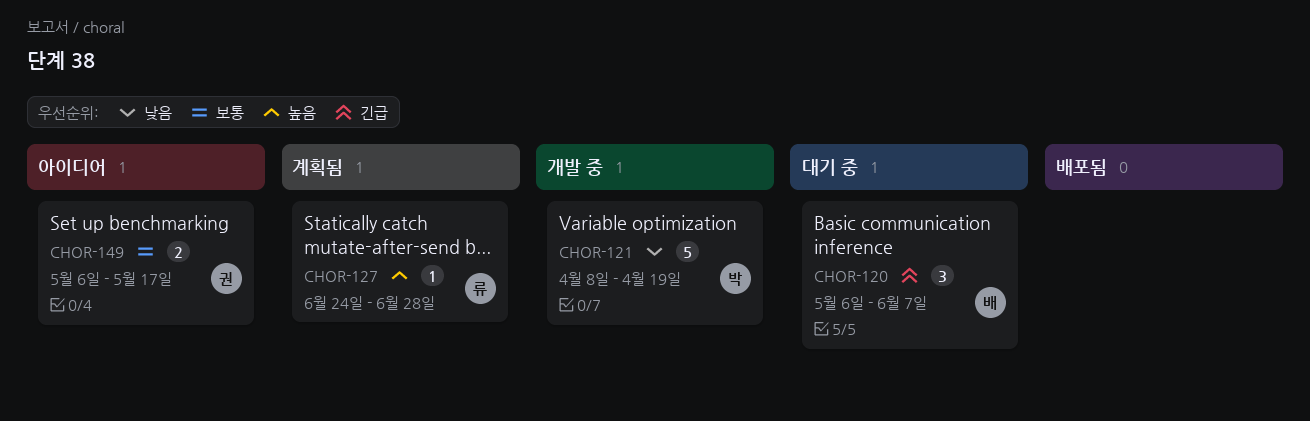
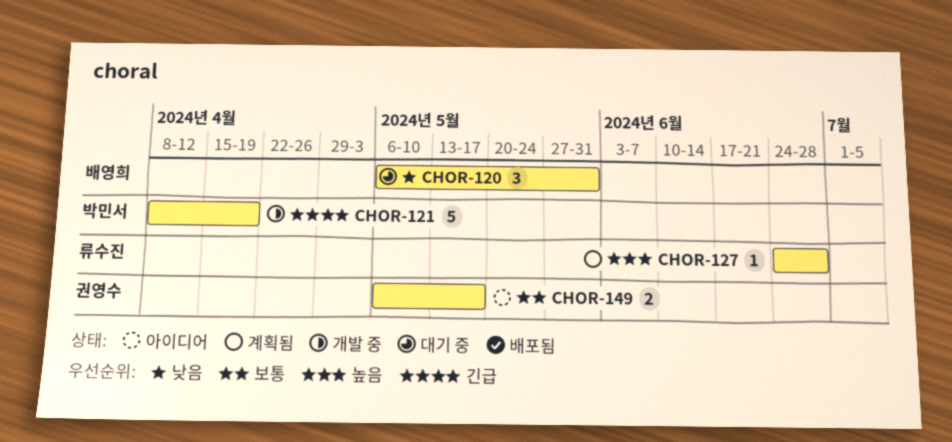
CHOR-120, priority: 긴급 -> 낮음
CHOR-120, due: Jun 7 -> May 31
CHOR-121, priority: 낮음 -> 긴급

